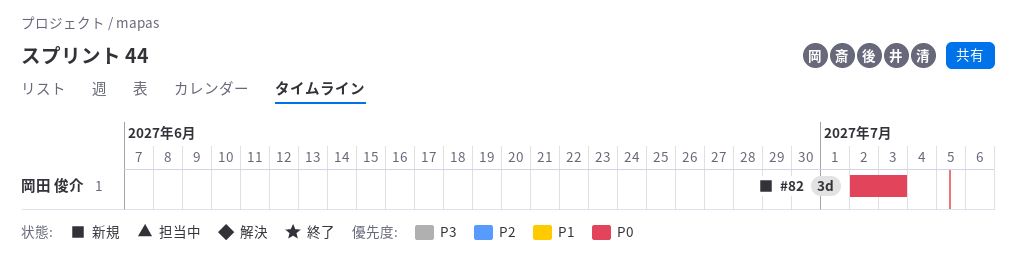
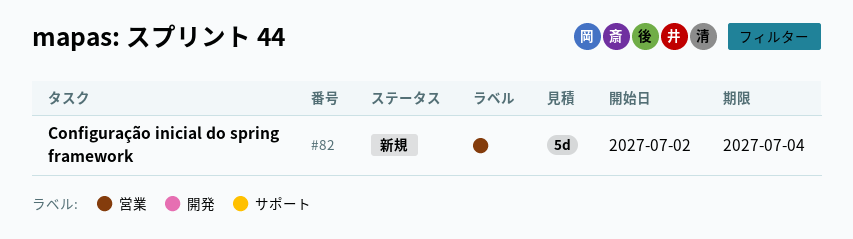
#82, estimate: 3d -> 5d
#82, due: Jul 3 -> Jul 4

